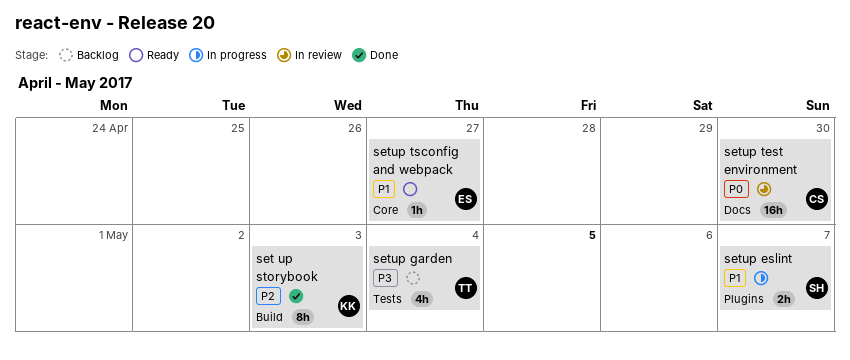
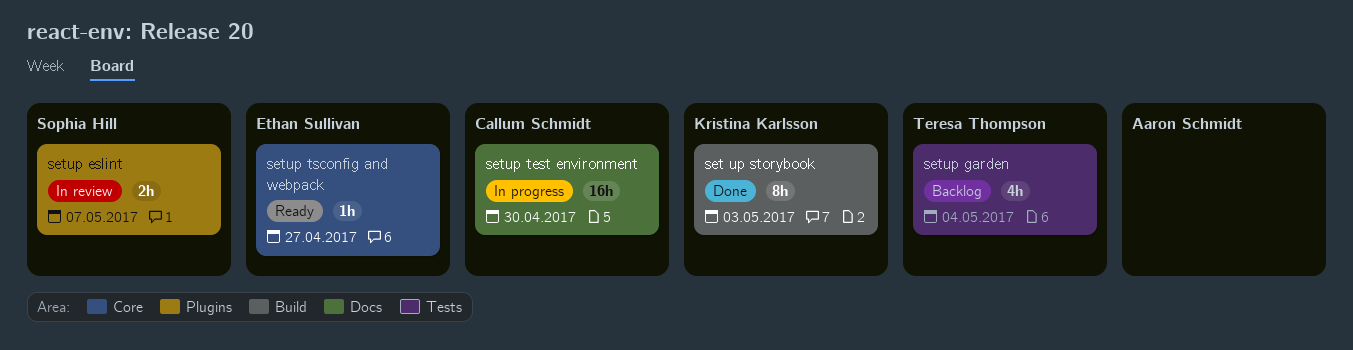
setup eslint, status: In progress -> In review
setup test environment, status: In review -> In progress

